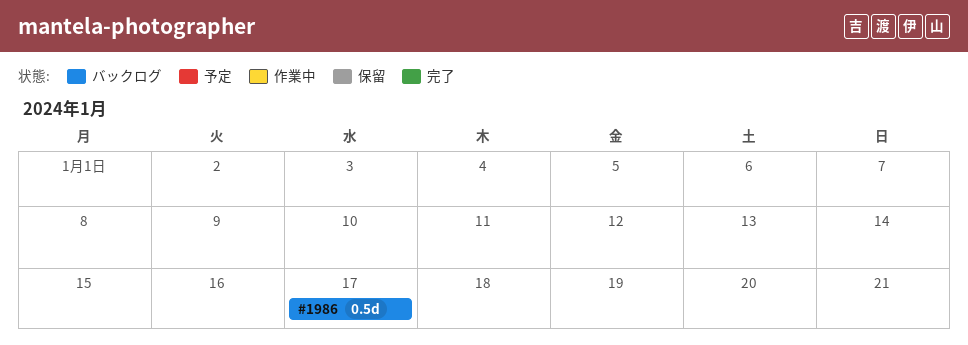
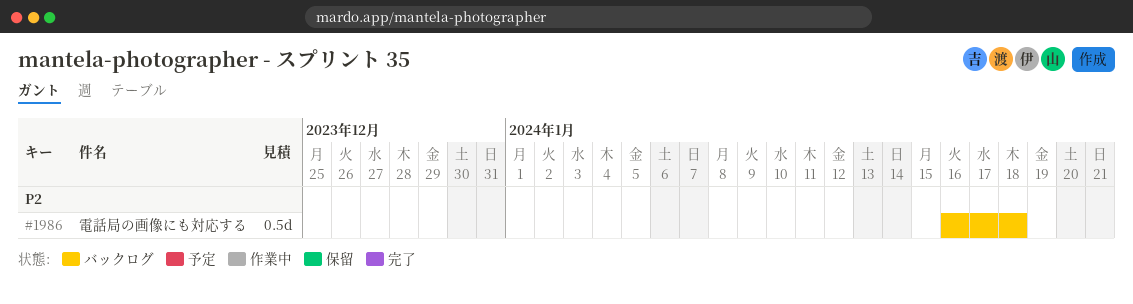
#1986, start: Jan 17 -> Jan 16
#1986, due: Jan 17 -> Jan 18

